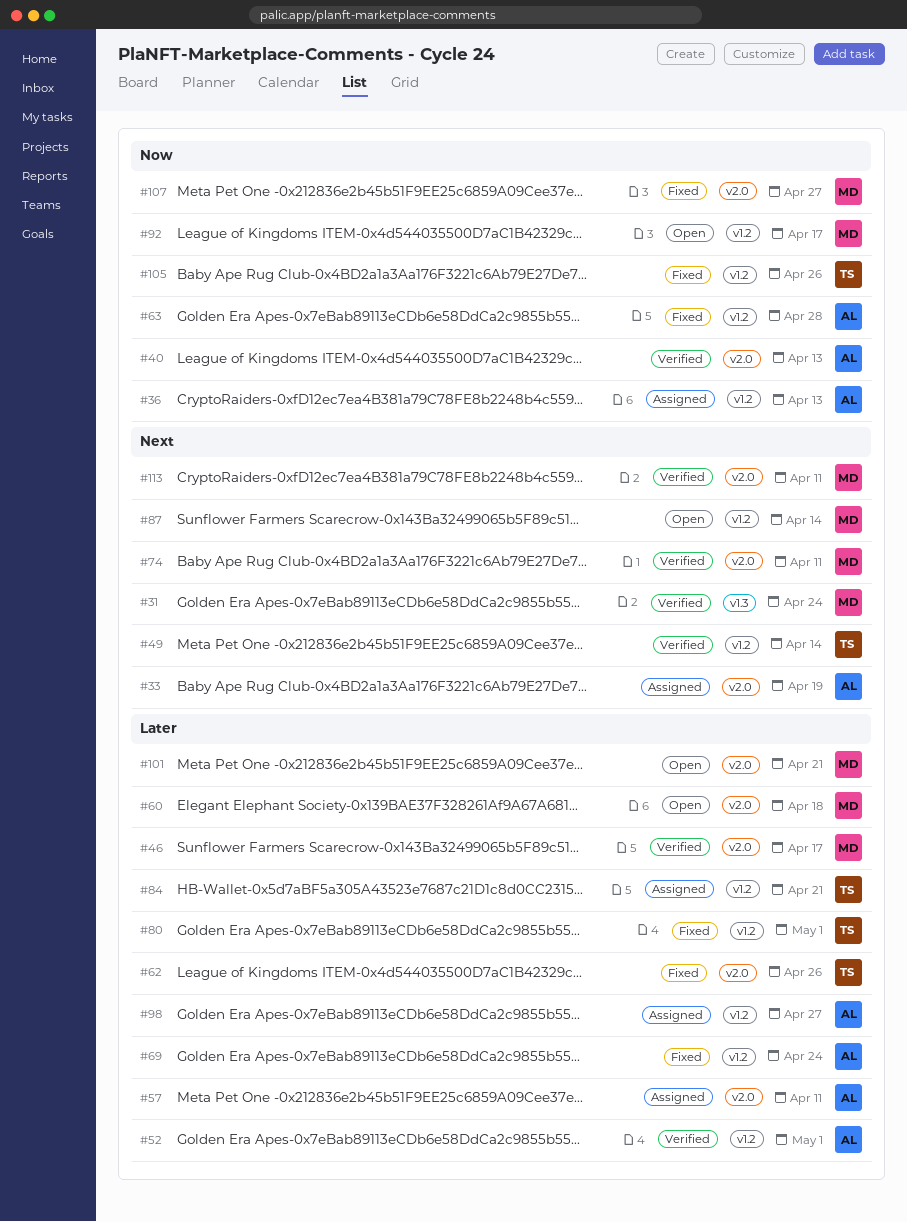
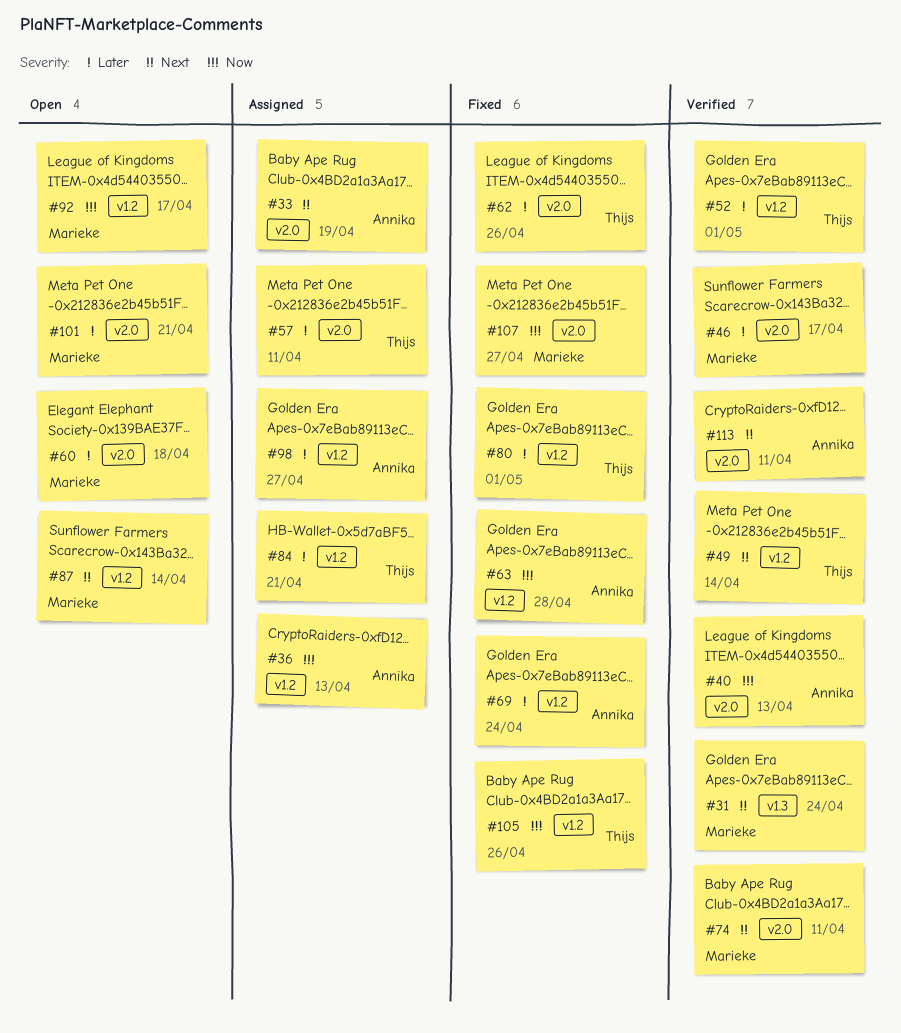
#52, owner: Annika -> Thijs
#57, owner: Annika -> Thijs
#113, owner: Marieke -> Annika

